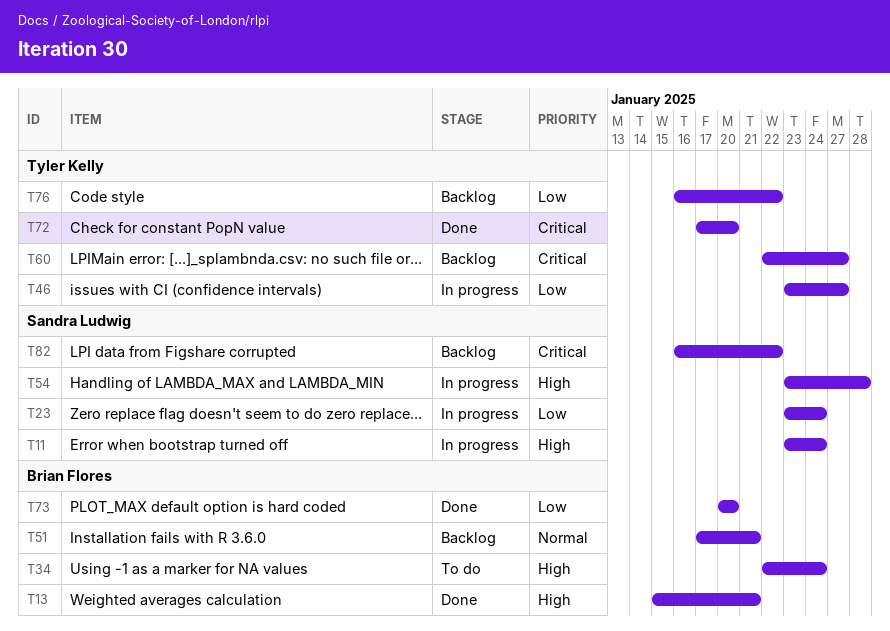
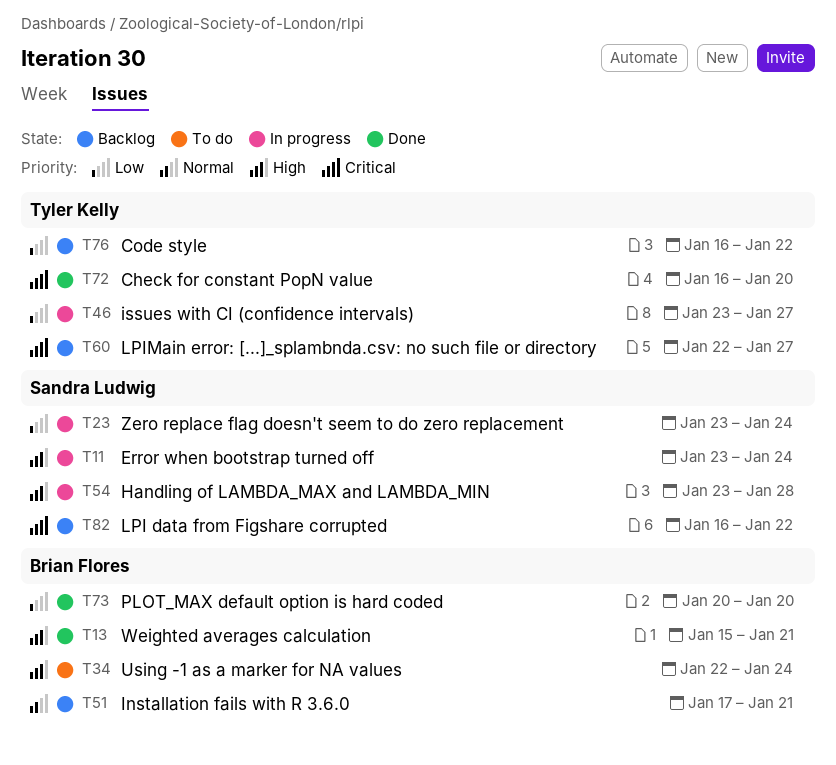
T72, start: Jan 17 -> Jan 16

